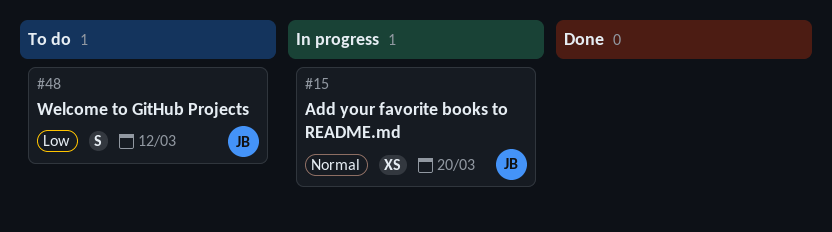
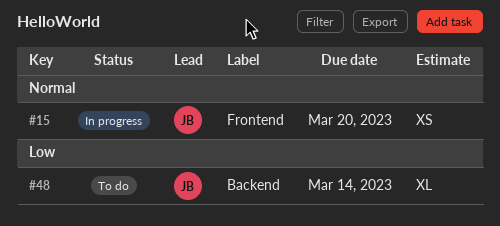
#48, estimate: S -> XL
#48, due: Mar 12 -> Mar 14

